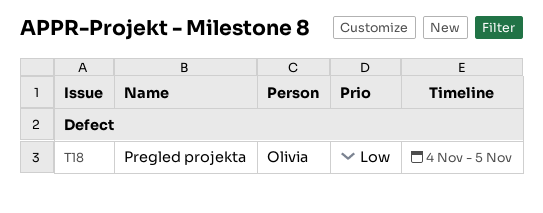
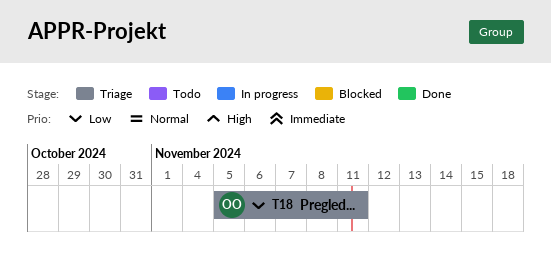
T18, start: Nov 4 -> Nov 5
T18, due: Nov 5 -> Nov 11

